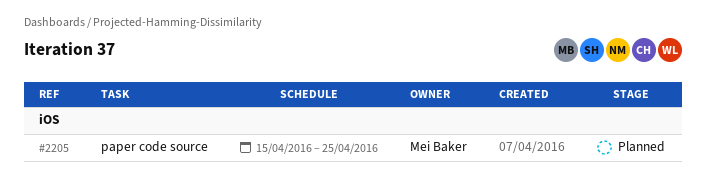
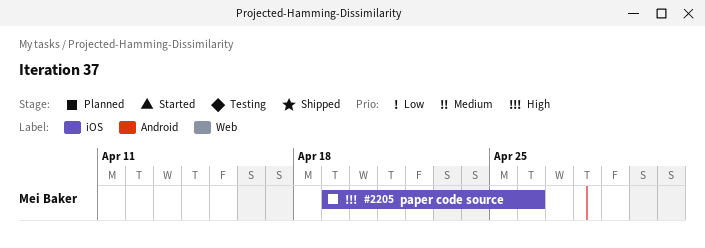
#2205, start: Apr 15 -> Apr 19
#2205, due: Apr 25 -> Apr 26

